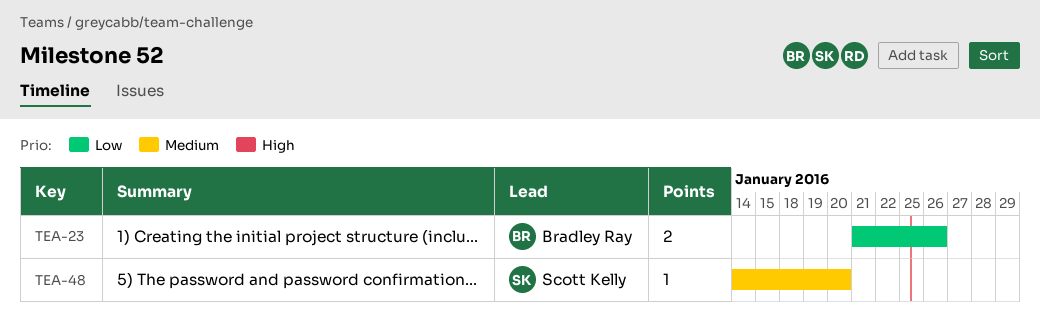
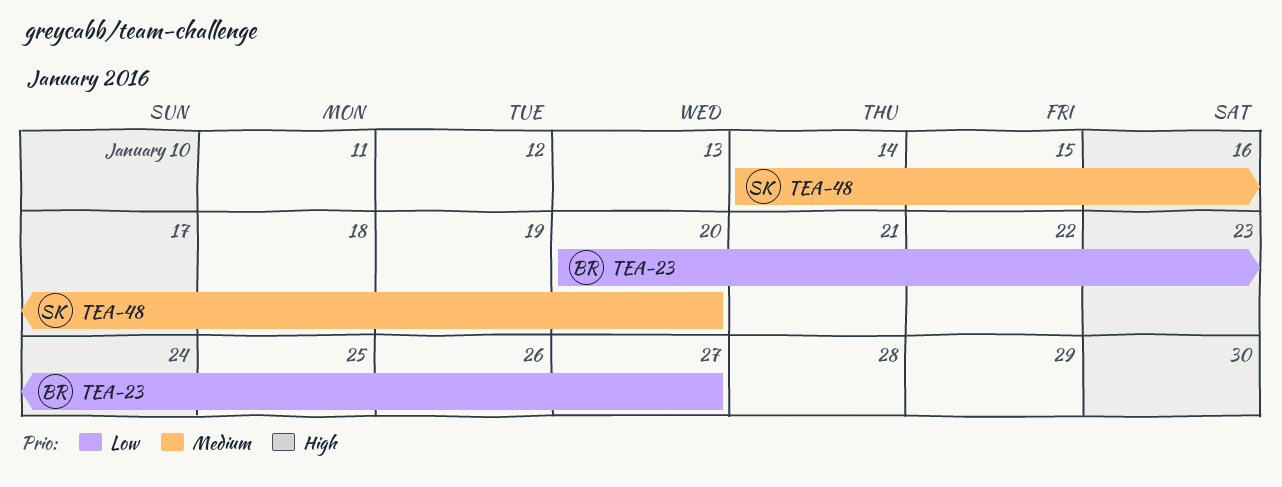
TEA-23, start: Jan 21 -> Jan 20
TEA-23, due: Jan 26 -> Jan 27

